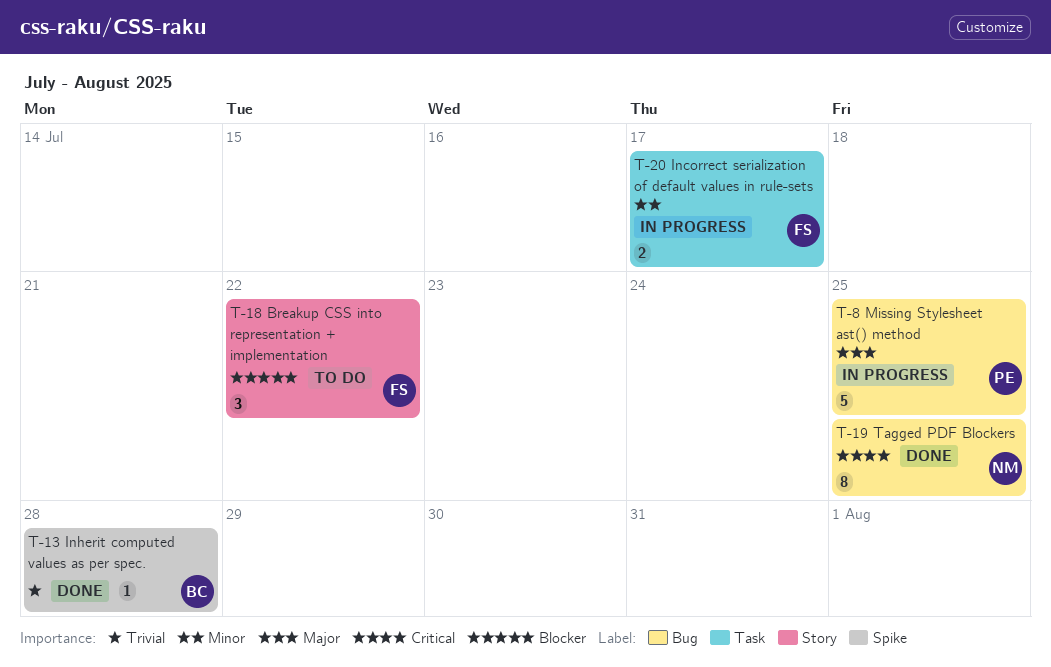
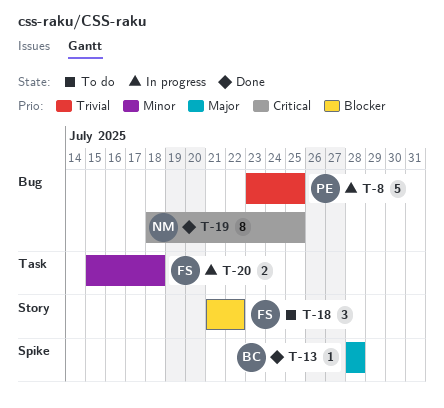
T-8, priority: Major -> Trivial
T-13, priority: Trivial -> Major
T-20, due: Jul 17 -> Jul 18

